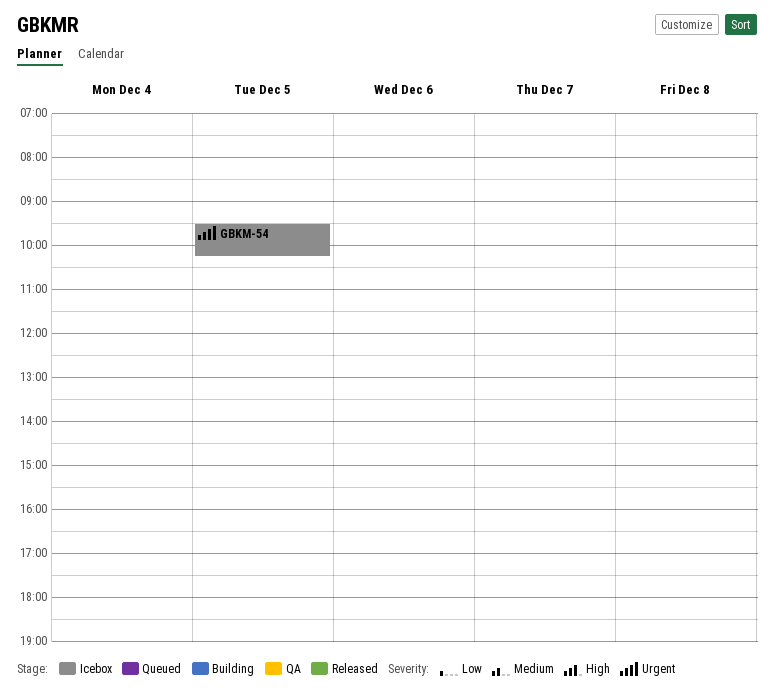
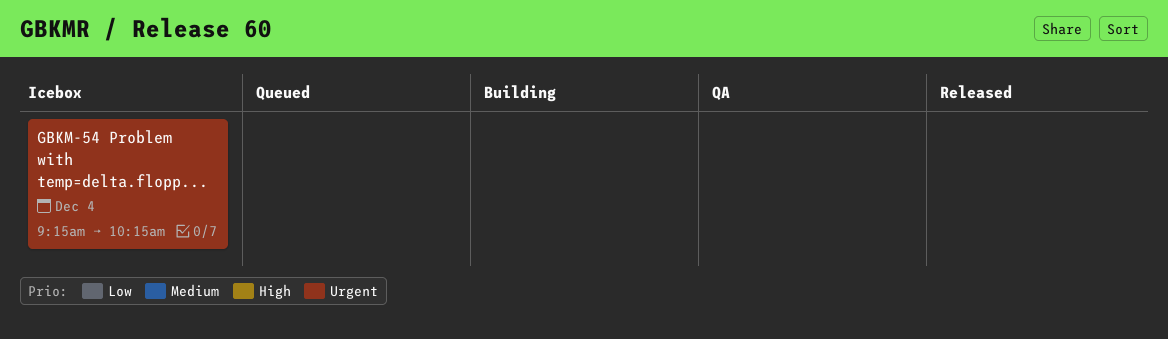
GBKM-54, day: Dec 5 -> Dec 4
GBKM-54, begins: 09:30 -> 09:15

